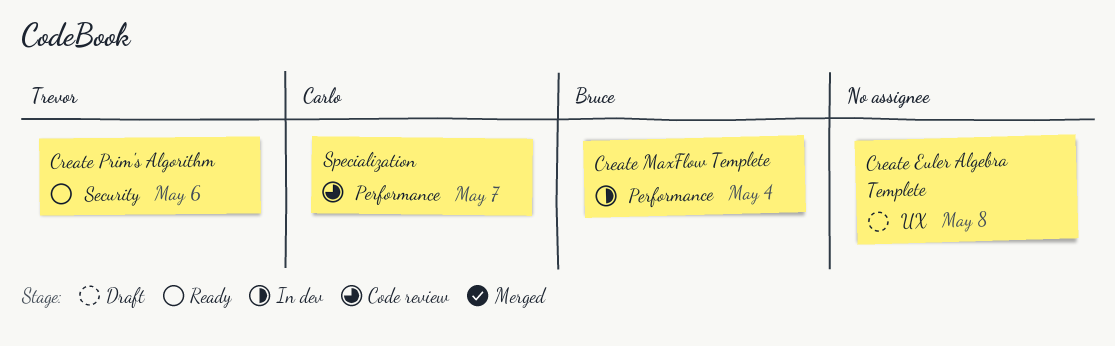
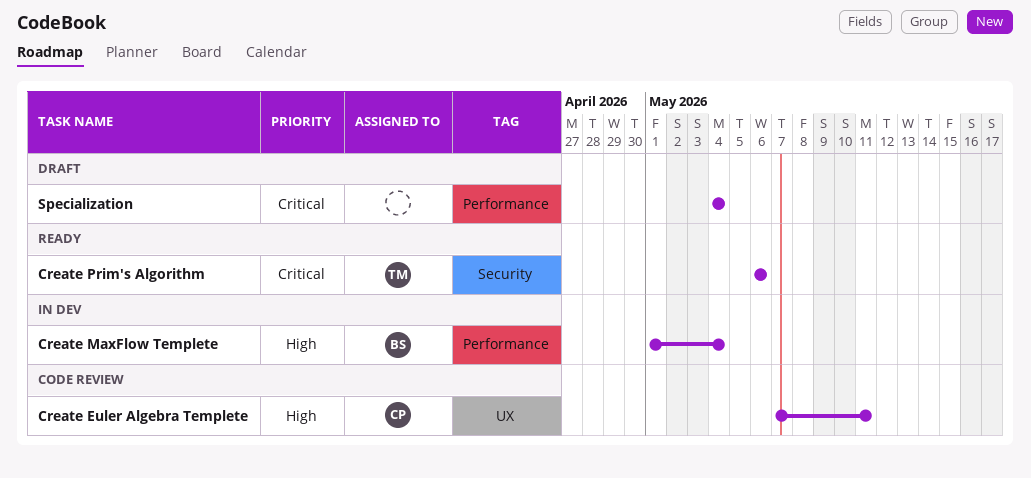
Create Euler Algebra Templete, status: Draft -> Code review
Create Euler Algebra Templete, owner: none -> Carlo
Create Euler Algebra Templete, due: May 8 -> May 11
Specialization, status: Code review -> Draft
Specialization, owner: Carlo -> none
Specialization, due: May 7 -> May 4

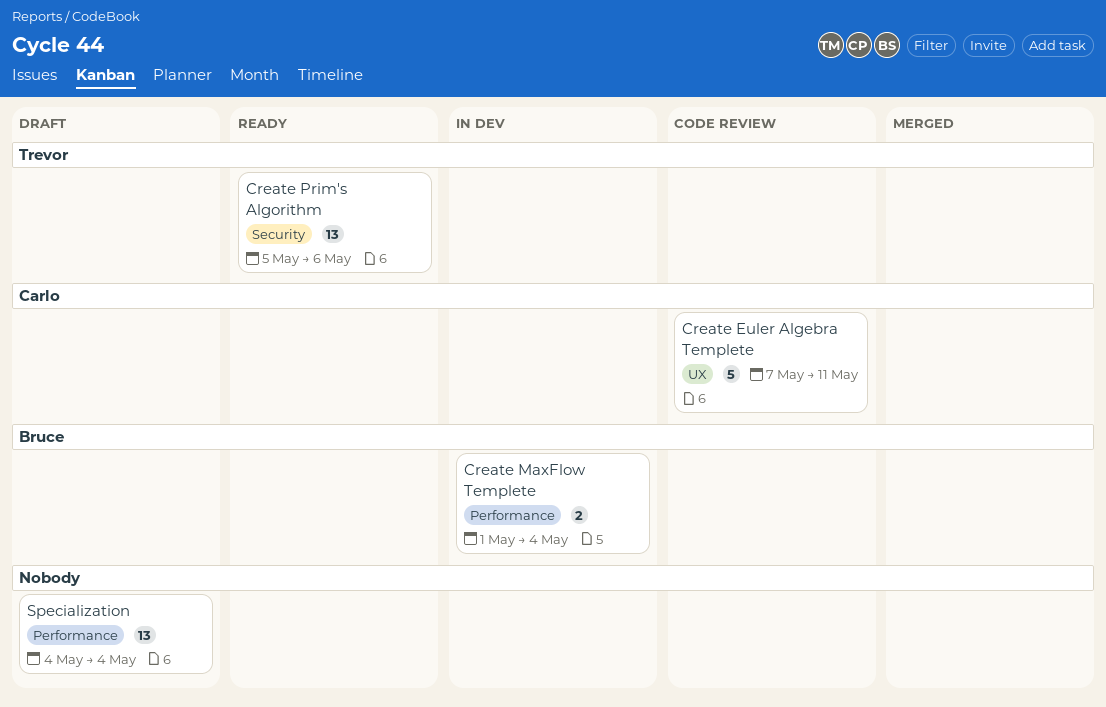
Create Prim's Algorithm, start: May 6 -> May 5

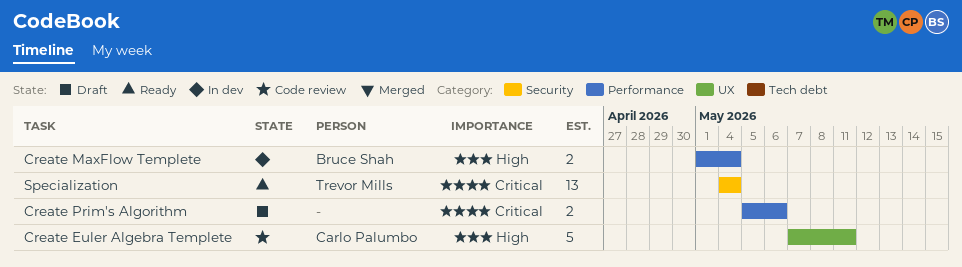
Create Prim's Algorithm, status: Ready -> Draft
Create Prim's Algorithm, owner: Trevor Mills -> none
Create Prim's Algorithm, label: Security -> Performance
Create Prim's Algorithm, estimate: 13 -> 2
Specialization, status: Draft -> Ready
Specialization, owner: none -> Trevor Mills
Specialization, label: Performance -> Security

